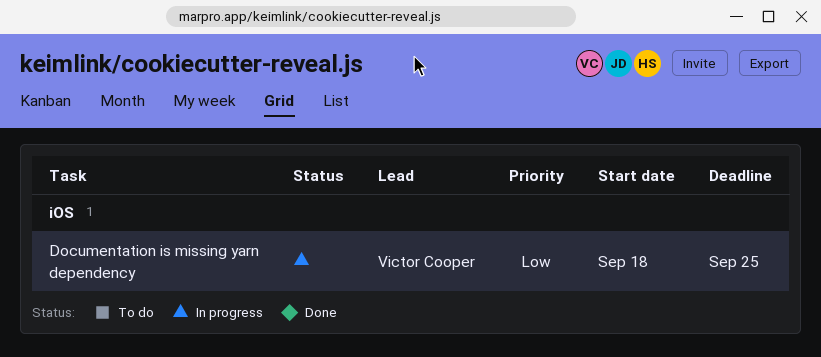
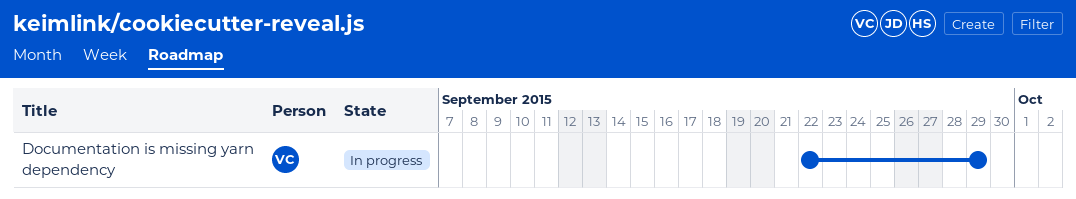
Documentation is missing yarn dependency, start: Sep 18 -> Sep 22
Documentation is missing yarn dependency, due: Sep 25 -> Sep 29

